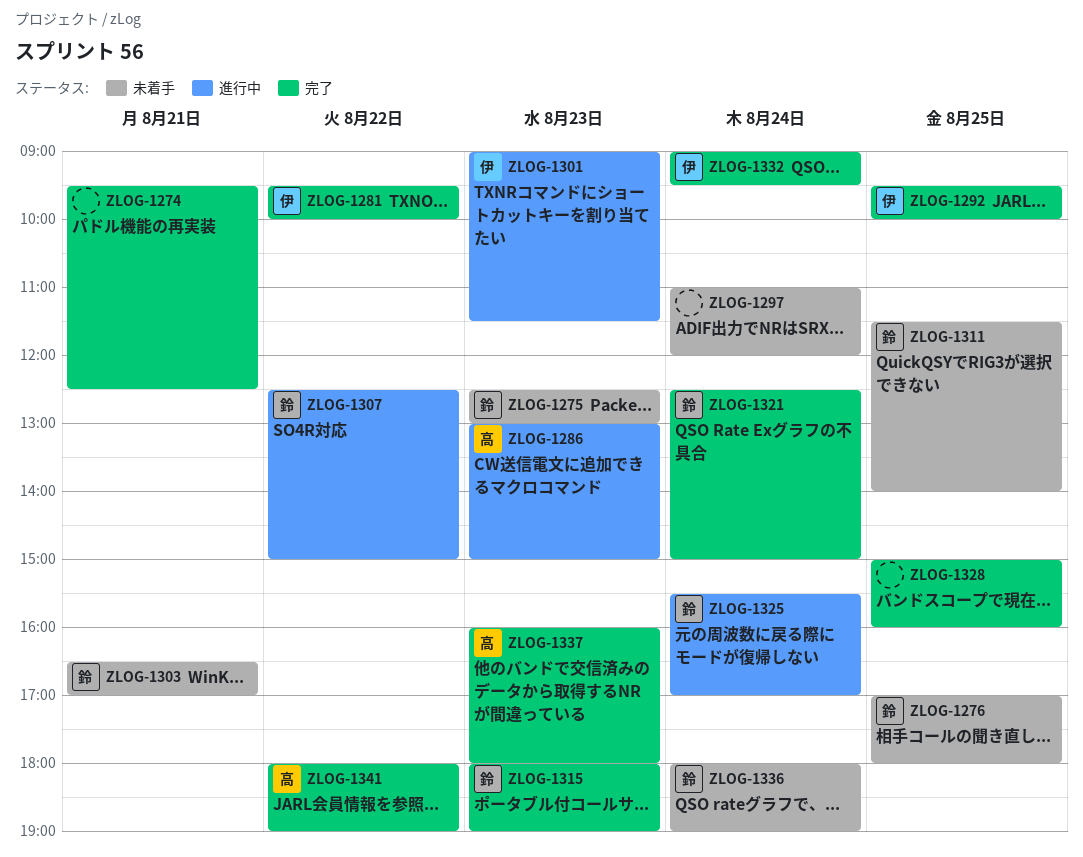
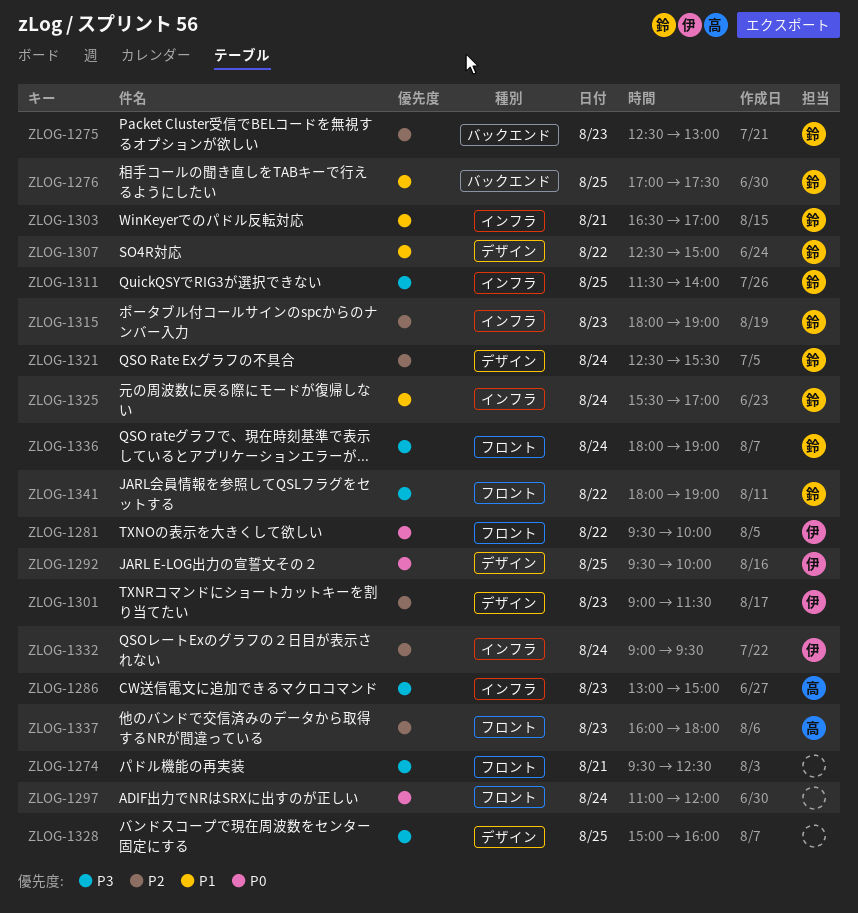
ZLOG-1276, ends: 18:00 -> 17:30
ZLOG-1321, ends: 15:00 -> 15:30
ZLOG-1341, owner: 高 -> 鈴

